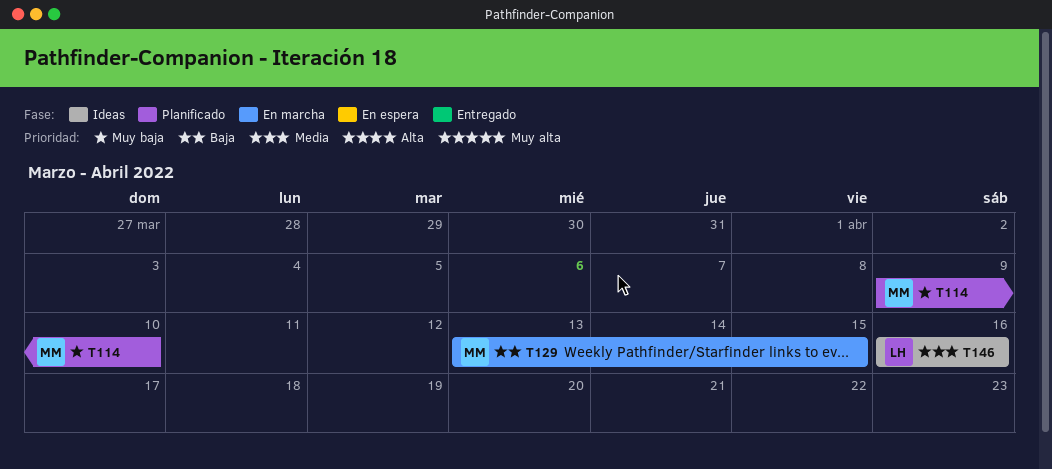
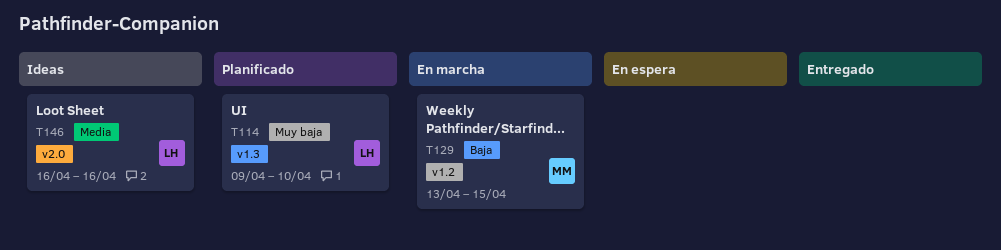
T114, owner: MM -> LH

